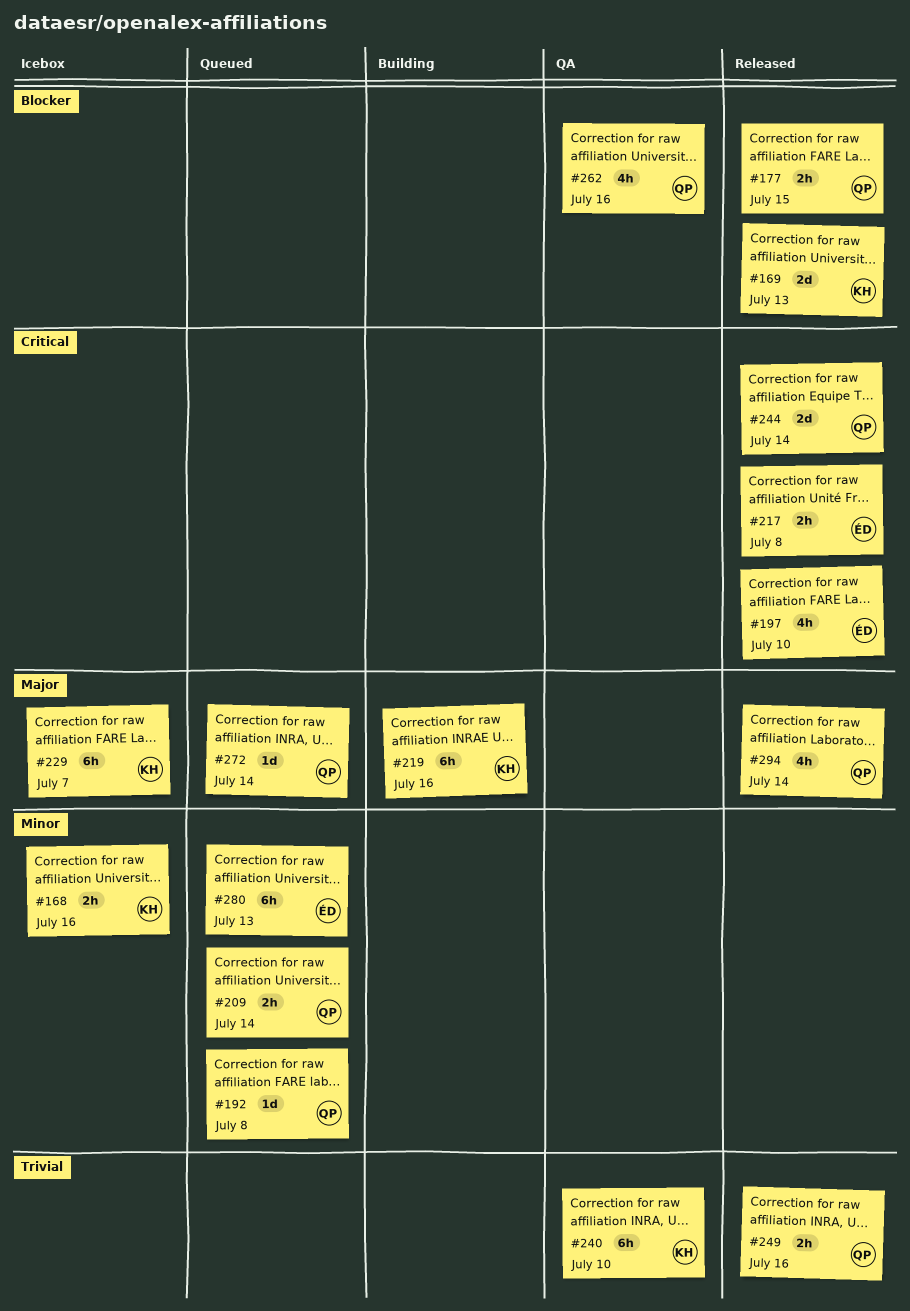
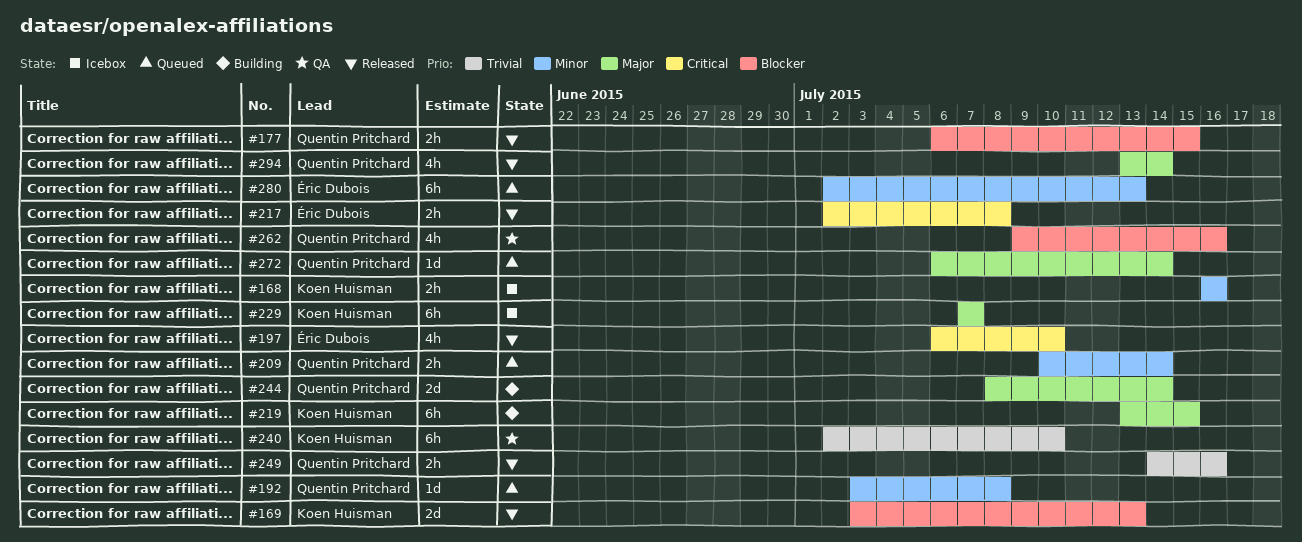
#219, due: Jul 16 -> Jul 15
#244, status: Released -> Building
#244, priority: Critical -> Major

